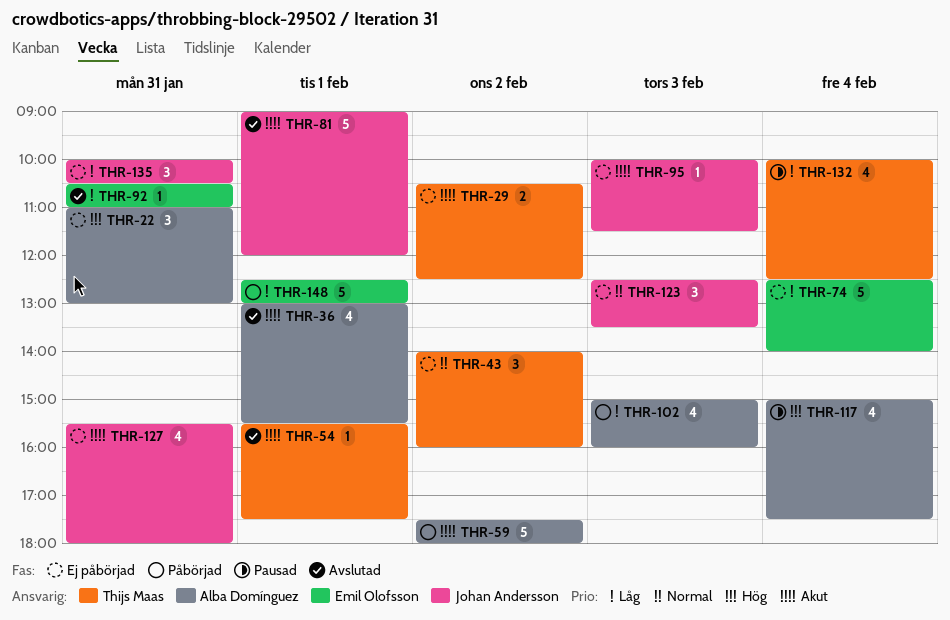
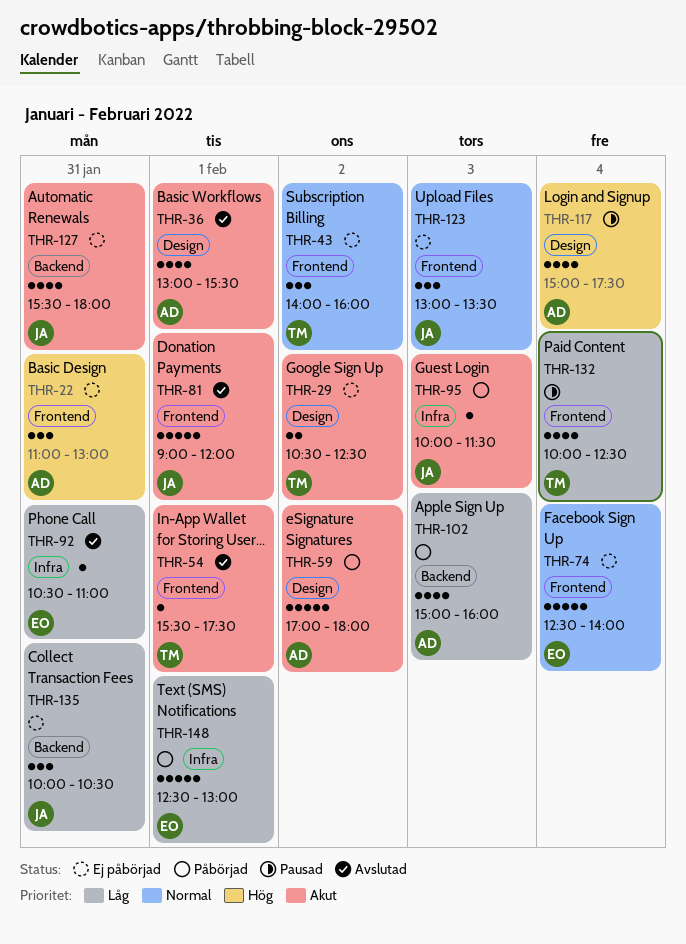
THR-59, begins: 17:30 -> 17:00
THR-74, priority: Låg -> Normal
THR-95, status: Ej påbörjad -> Påbörjad
THR-123, begins: 12:30 -> 13:00

